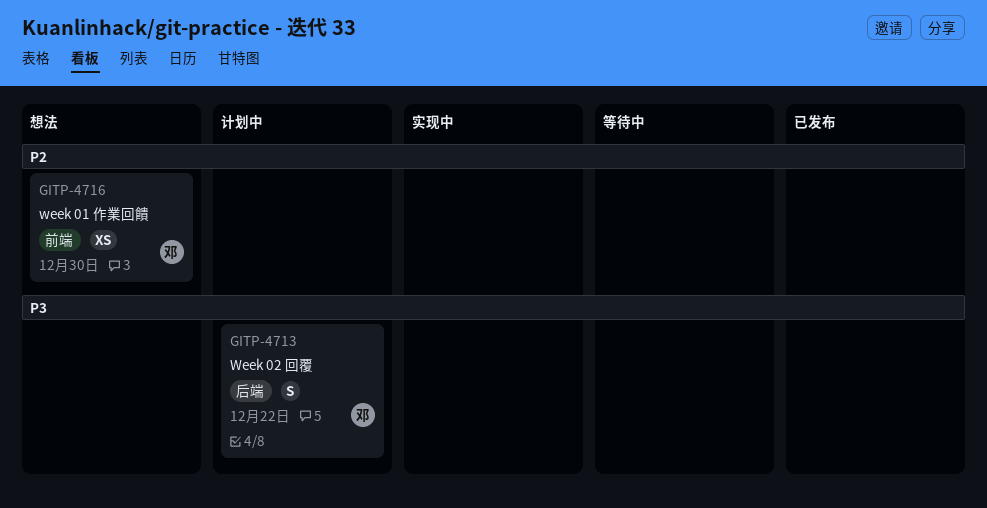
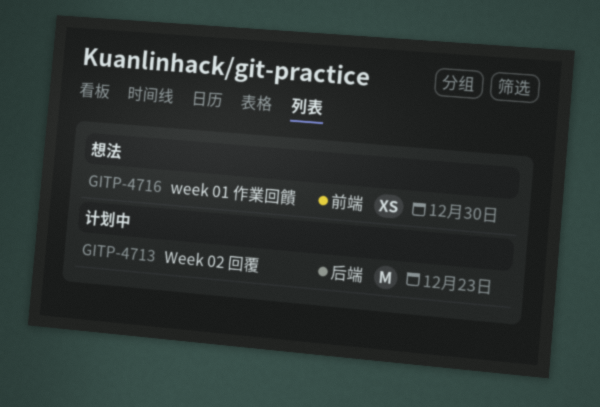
GITP-4713, estimate: S -> M
GITP-4713, due: Dec 22 -> Dec 23

